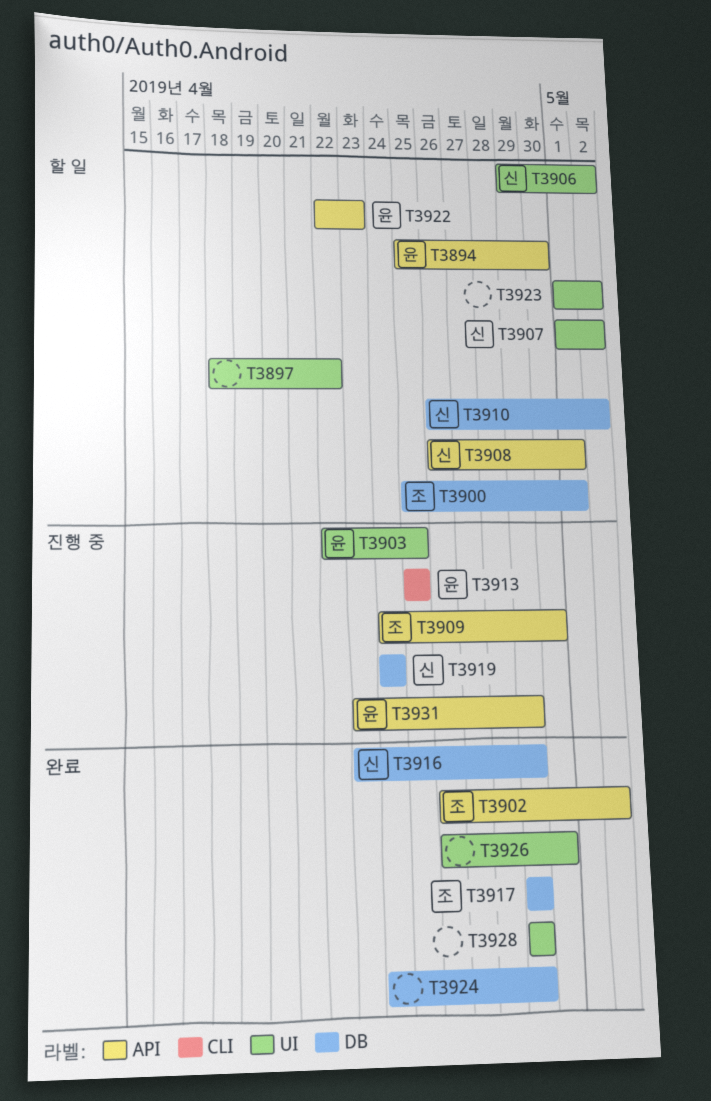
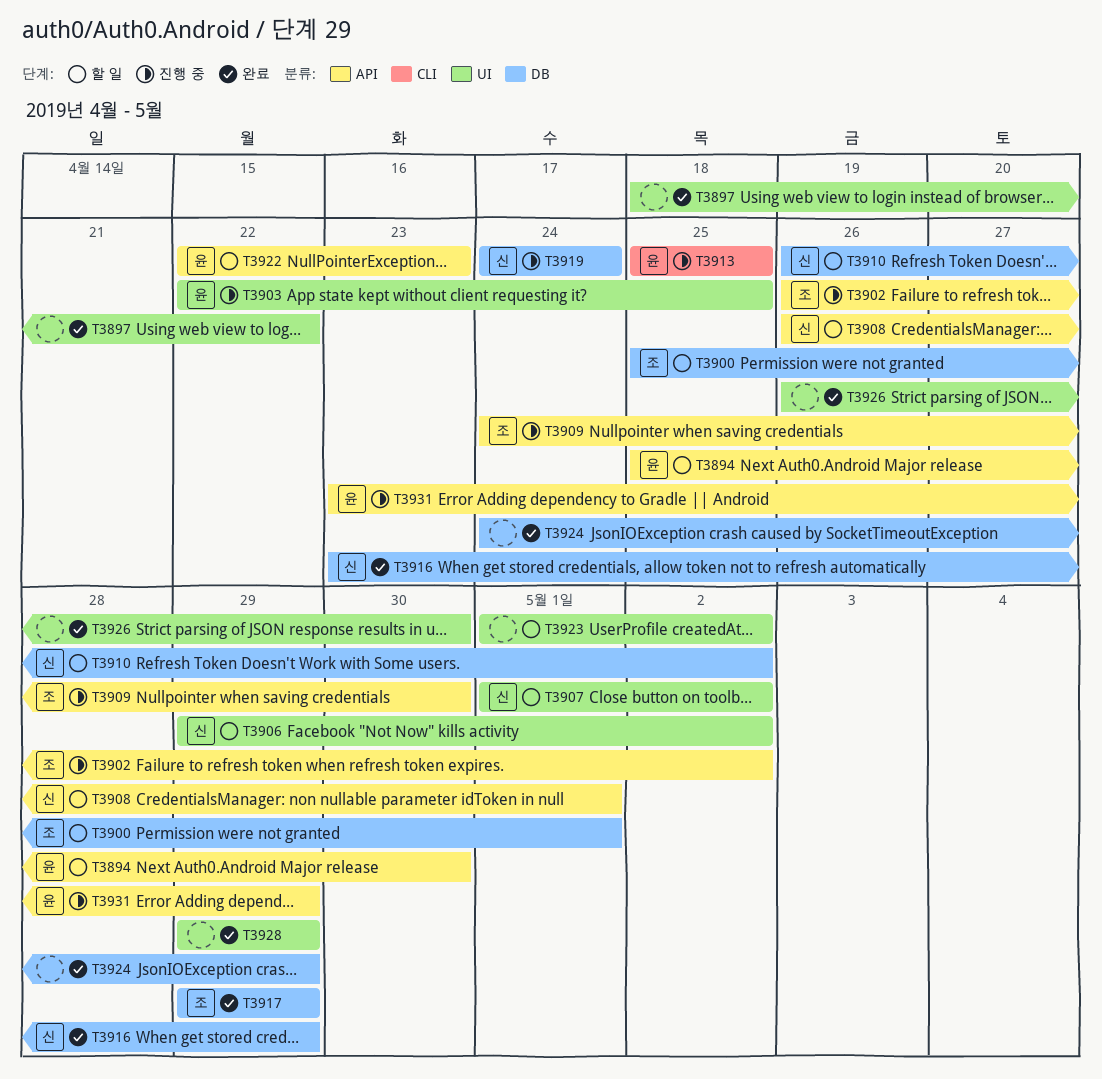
T3897, status: 할 일 -> 완료
T3902, status: 완료 -> 진행 중

